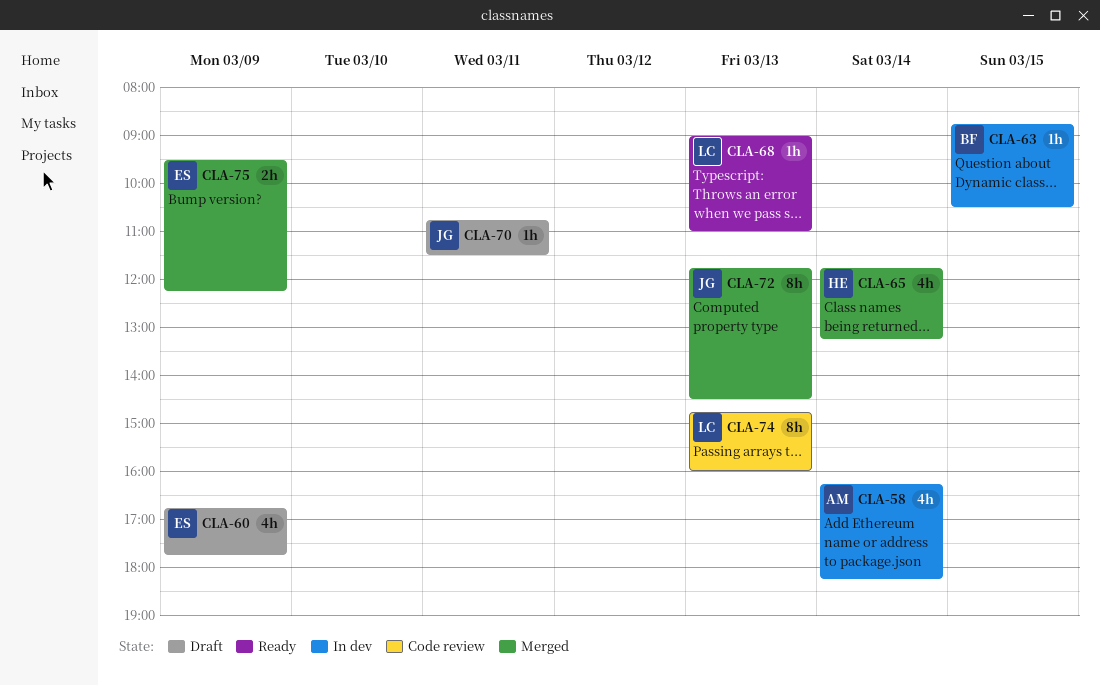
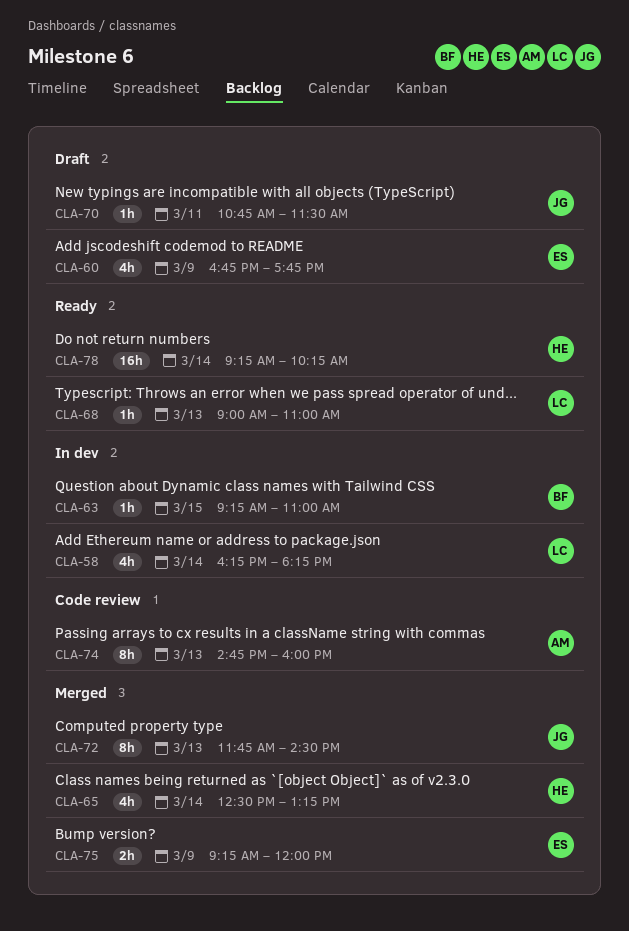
CLA-58, owner: AM -> LC
CLA-63, begins: 08:45 -> 09:15
CLA-63, ends: 10:30 -> 11:00
CLA-65, begins: 11:45 -> 12:30
CLA-74, owner: LC -> AM
CLA-75, begins: 09:30 -> 09:15
CLA-75, ends: 12:15 -> 12:00
CLA-78: none -> present

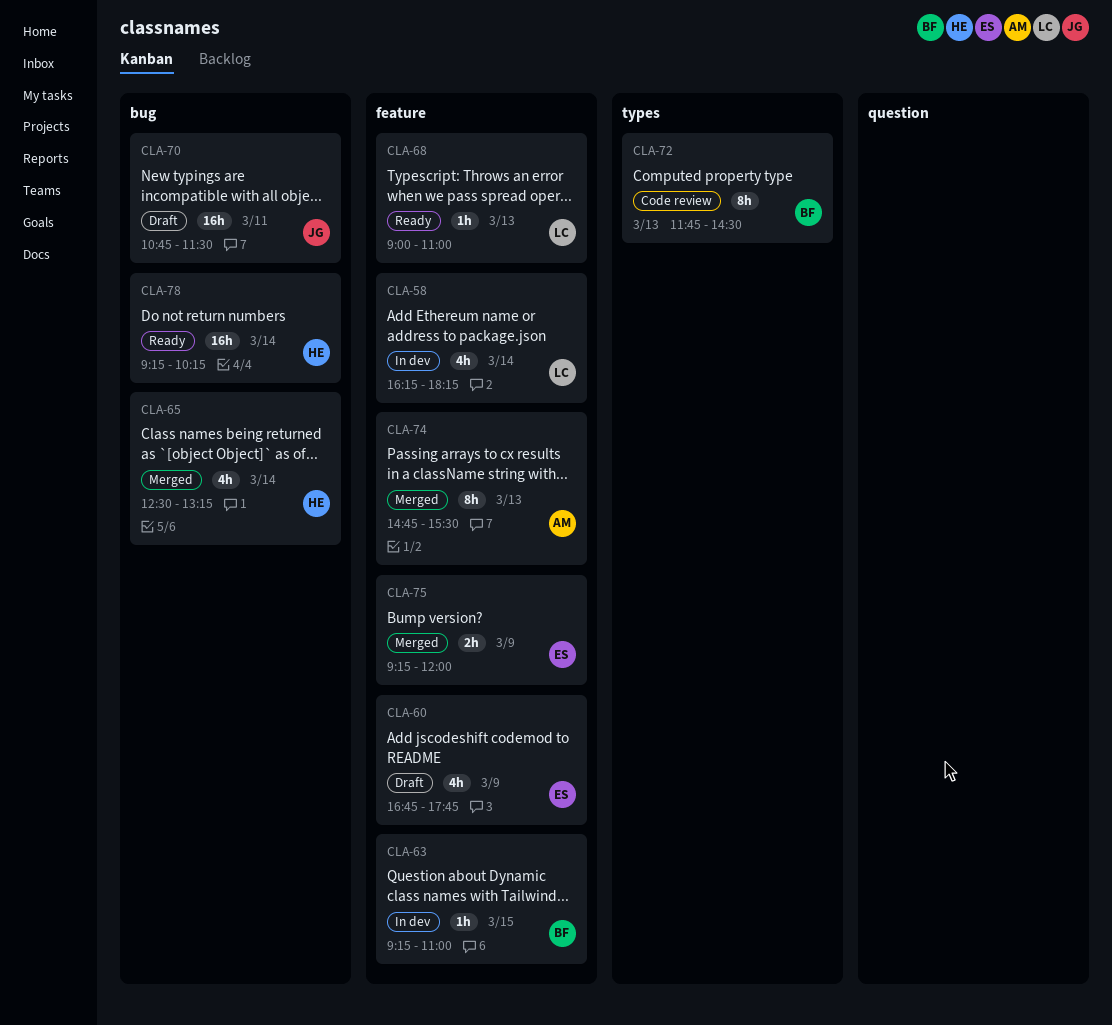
CLA-70, estimate: 1h -> 16h
CLA-72, status: Merged -> Code review
CLA-72, owner: JG -> BF
CLA-74, status: Code review -> Merged
CLA-74, ends: 16:00 -> 15:30

